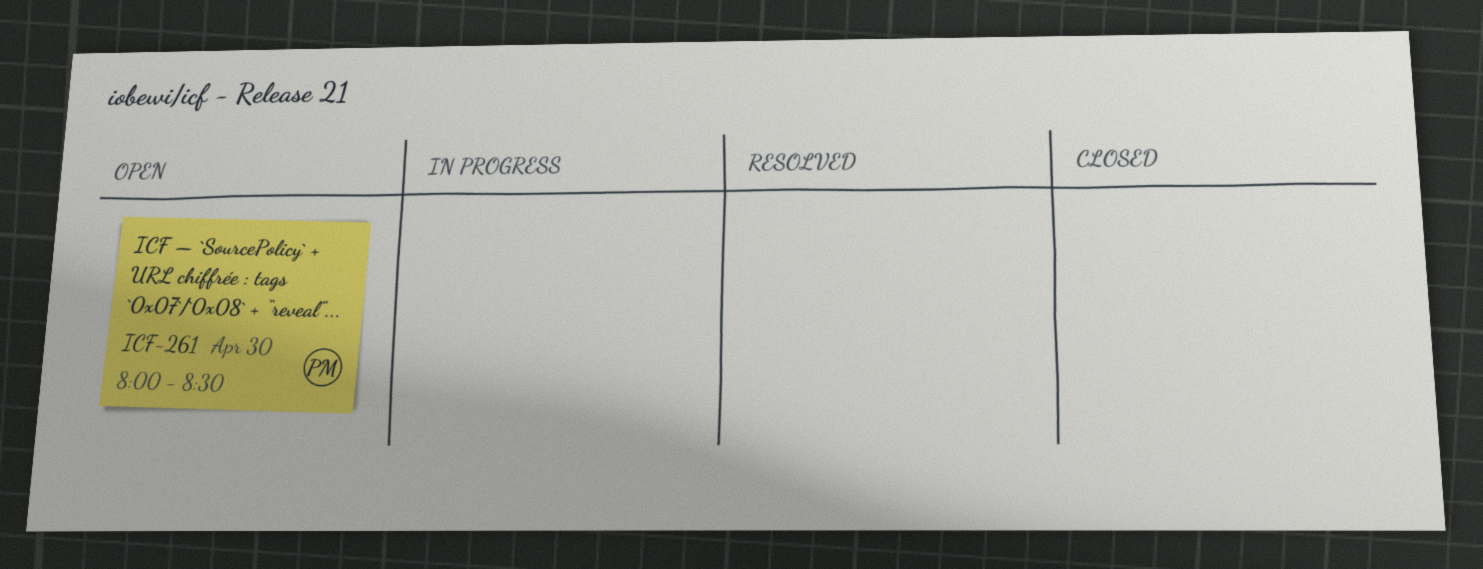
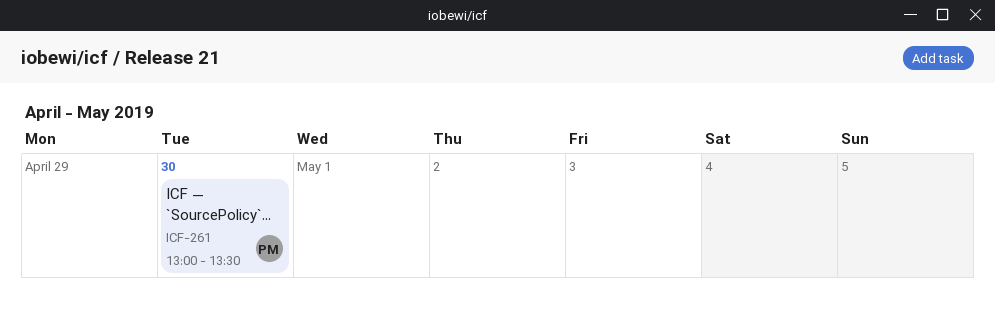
ICF-261, begins: 08:00 -> 13:00
ICF-261, ends: 08:30 -> 13:30

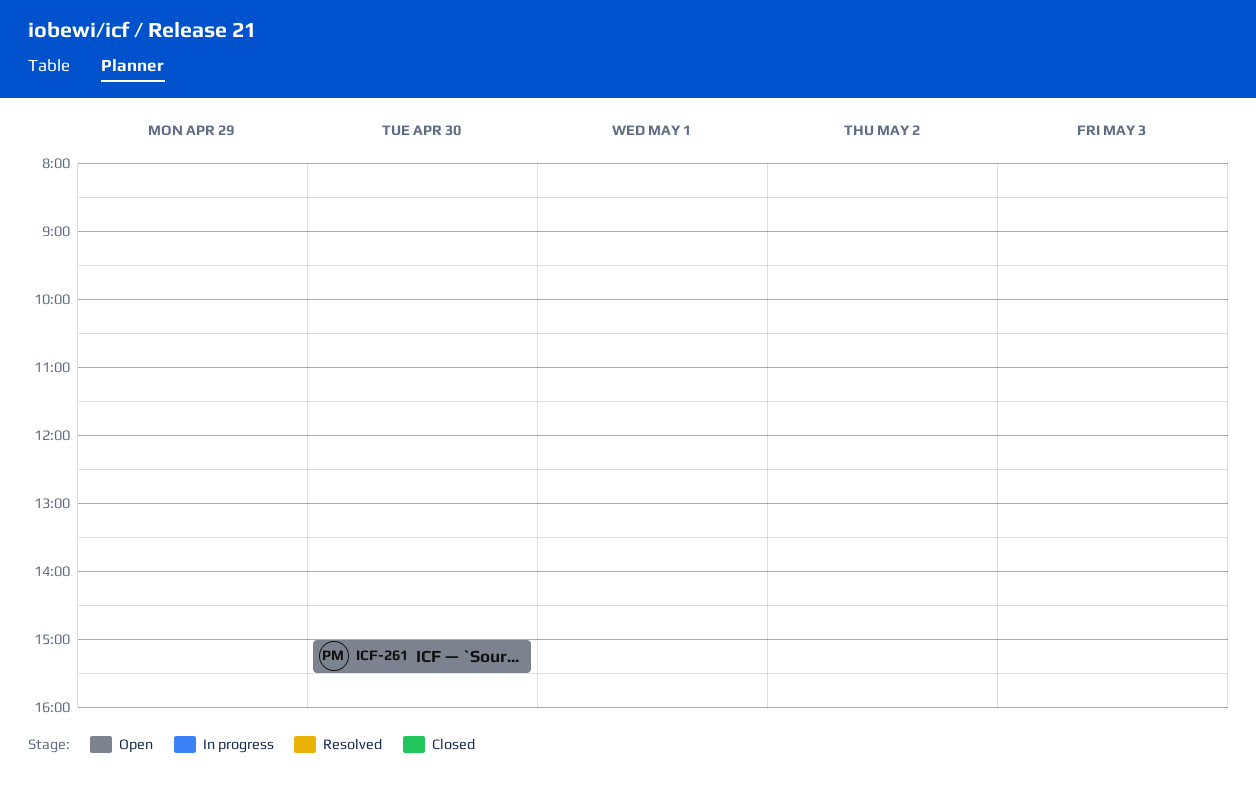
ICF-261, begins: 13:00 -> 15:00
ICF-261, ends: 13:30 -> 15:30

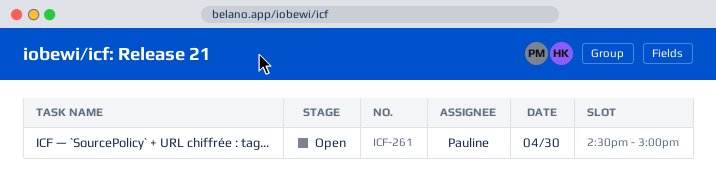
ICF-261, begins: 15:00 -> 14:30
ICF-261, ends: 15:30 -> 15:00

